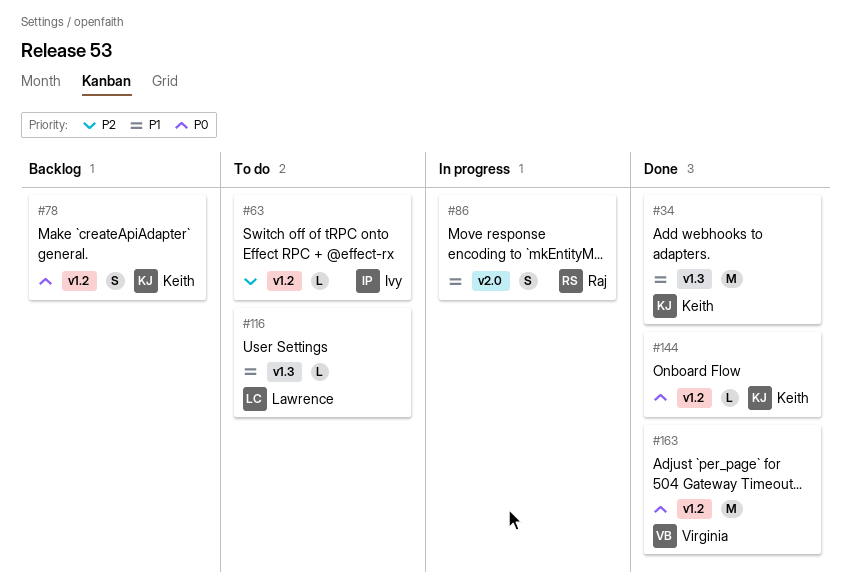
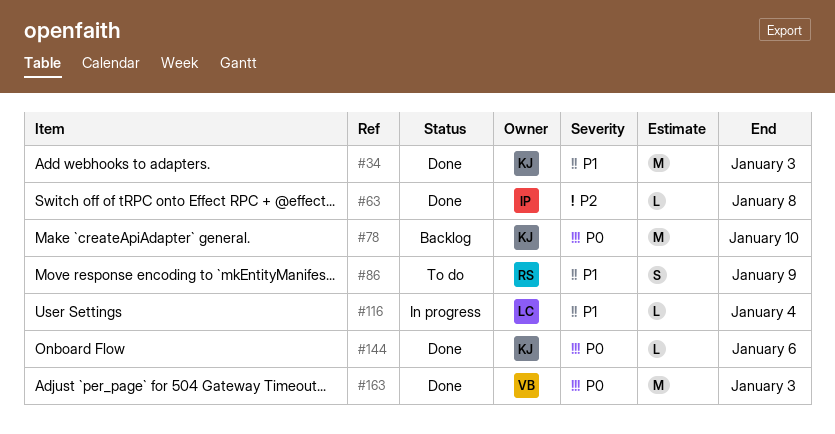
#63, status: To do -> Done
#78, estimate: S -> M
#86, status: In progress -> To do
#116, status: To do -> In progress

